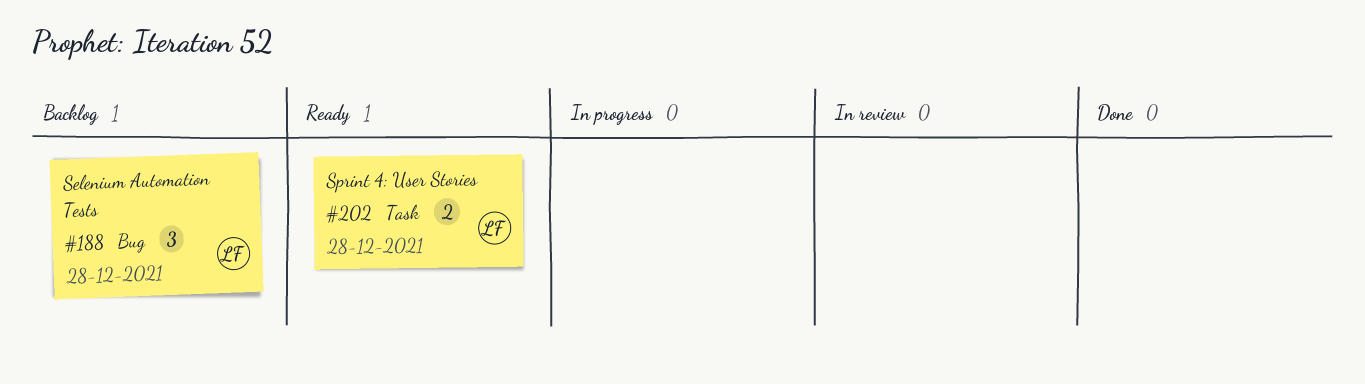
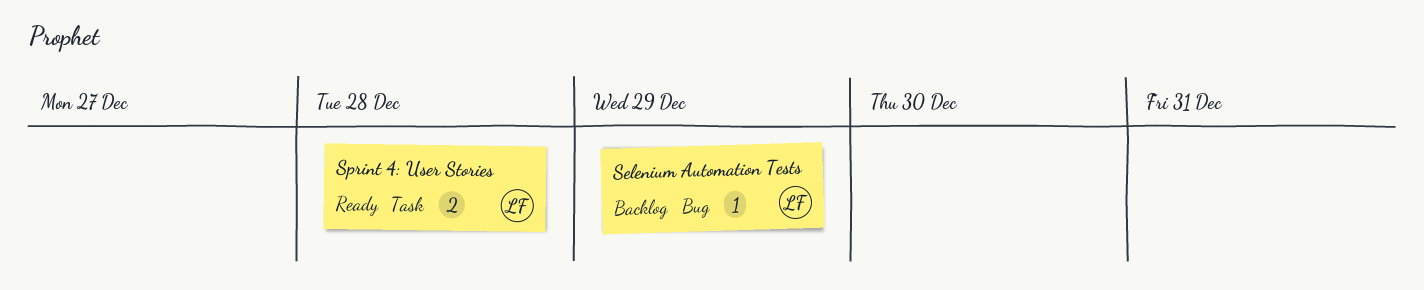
Selenium Automation Tests, estimate: 3 -> 1
Selenium Automation Tests, due: Dec 28 -> Dec 29

